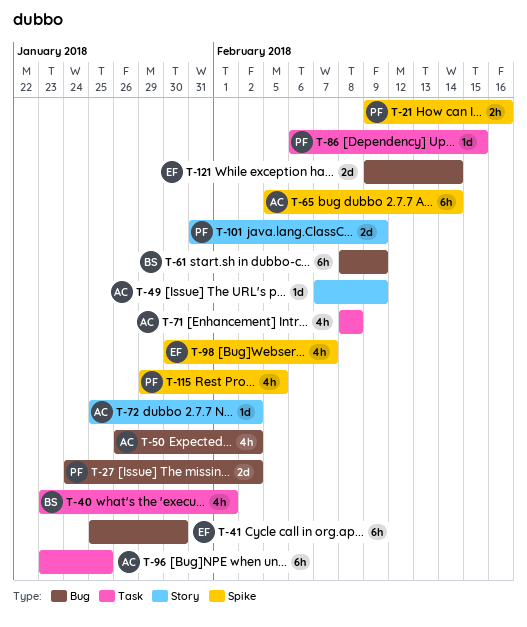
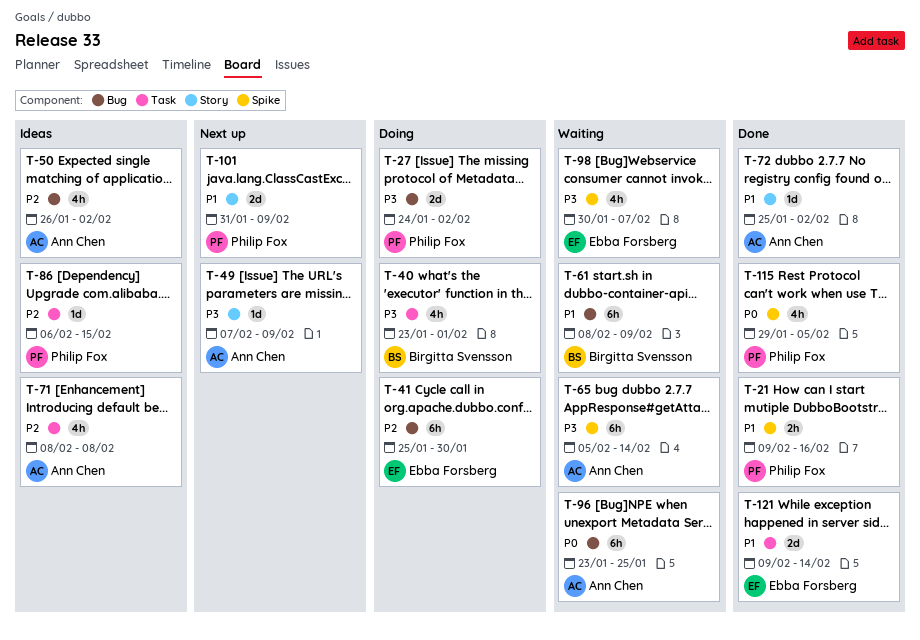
T-96, label: Task -> Bug
T-121, label: Bug -> Task

